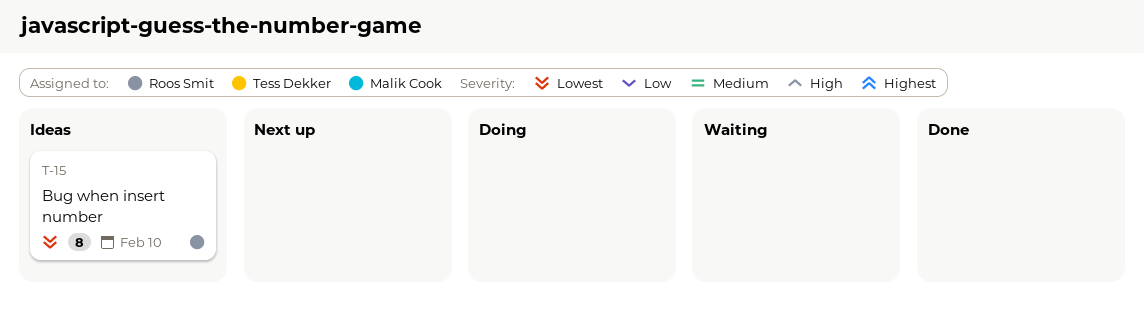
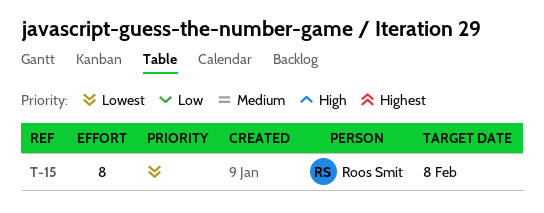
T-15, due: Feb 10 -> Feb 8

